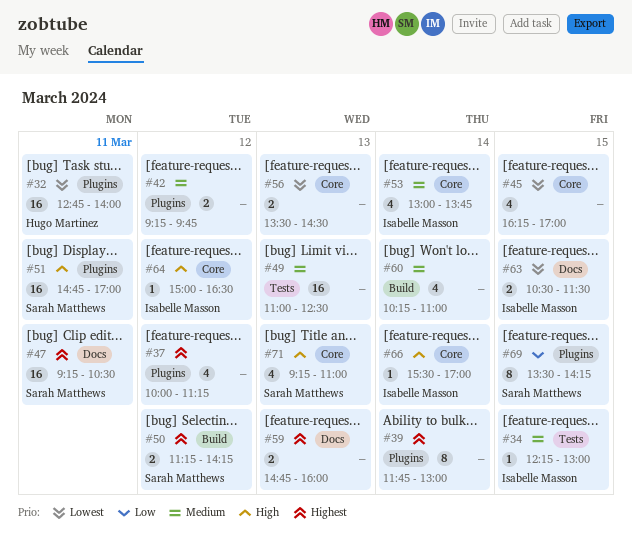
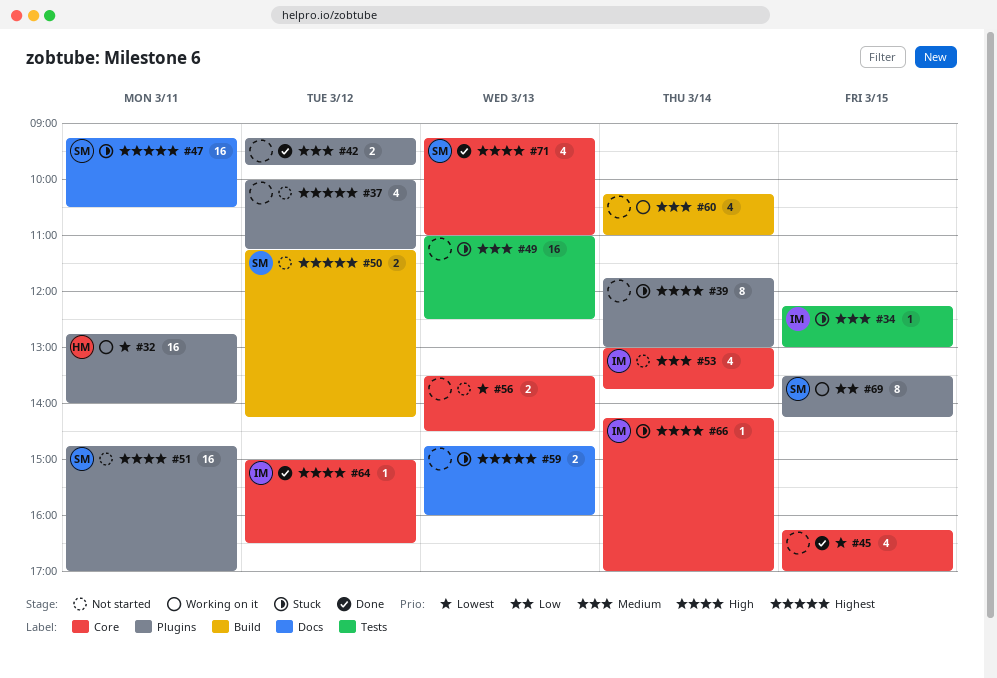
#39, priority: Highest -> High
#63: present -> none
#66, begins: 15:30 -> 14:15

